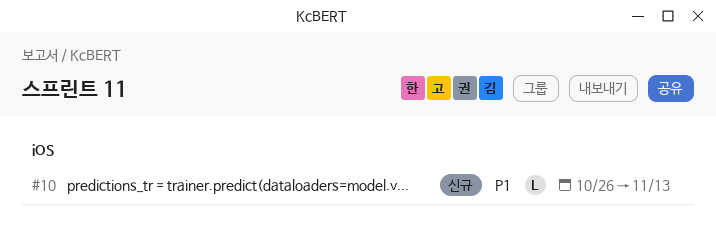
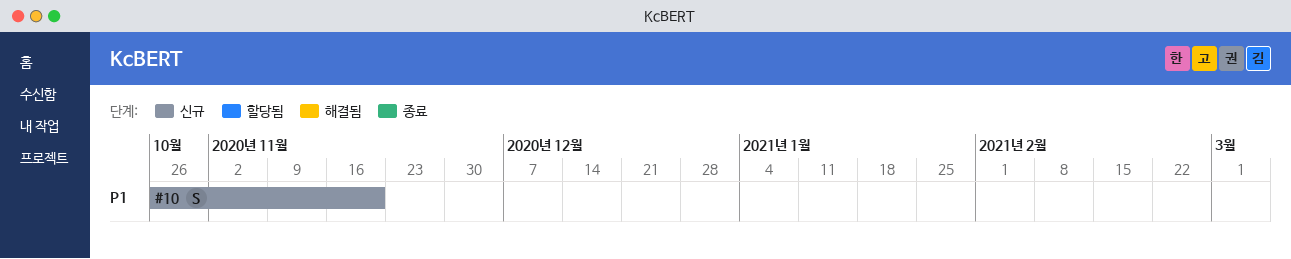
#10, estimate: L -> S
#10, due: Nov 13 -> Nov 20

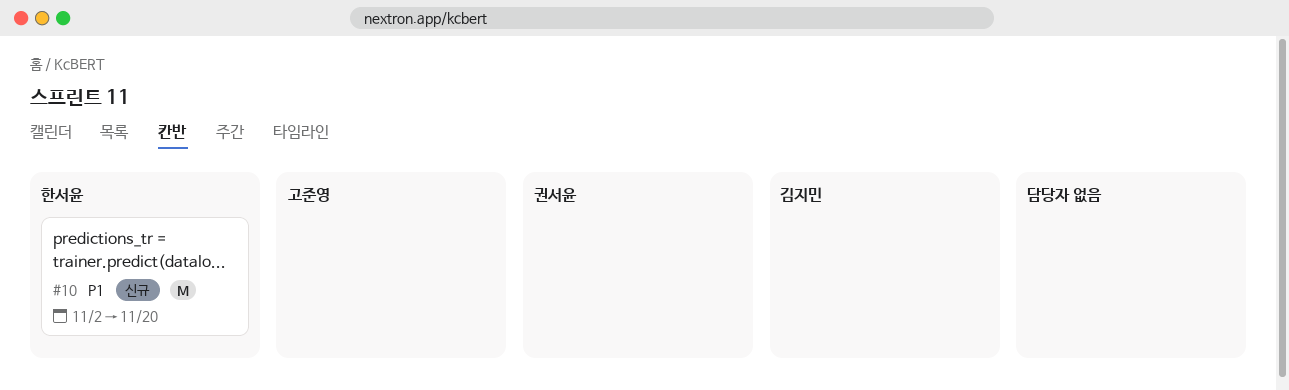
#10, estimate: S -> M
#10, start: Oct 26 -> Nov 2

